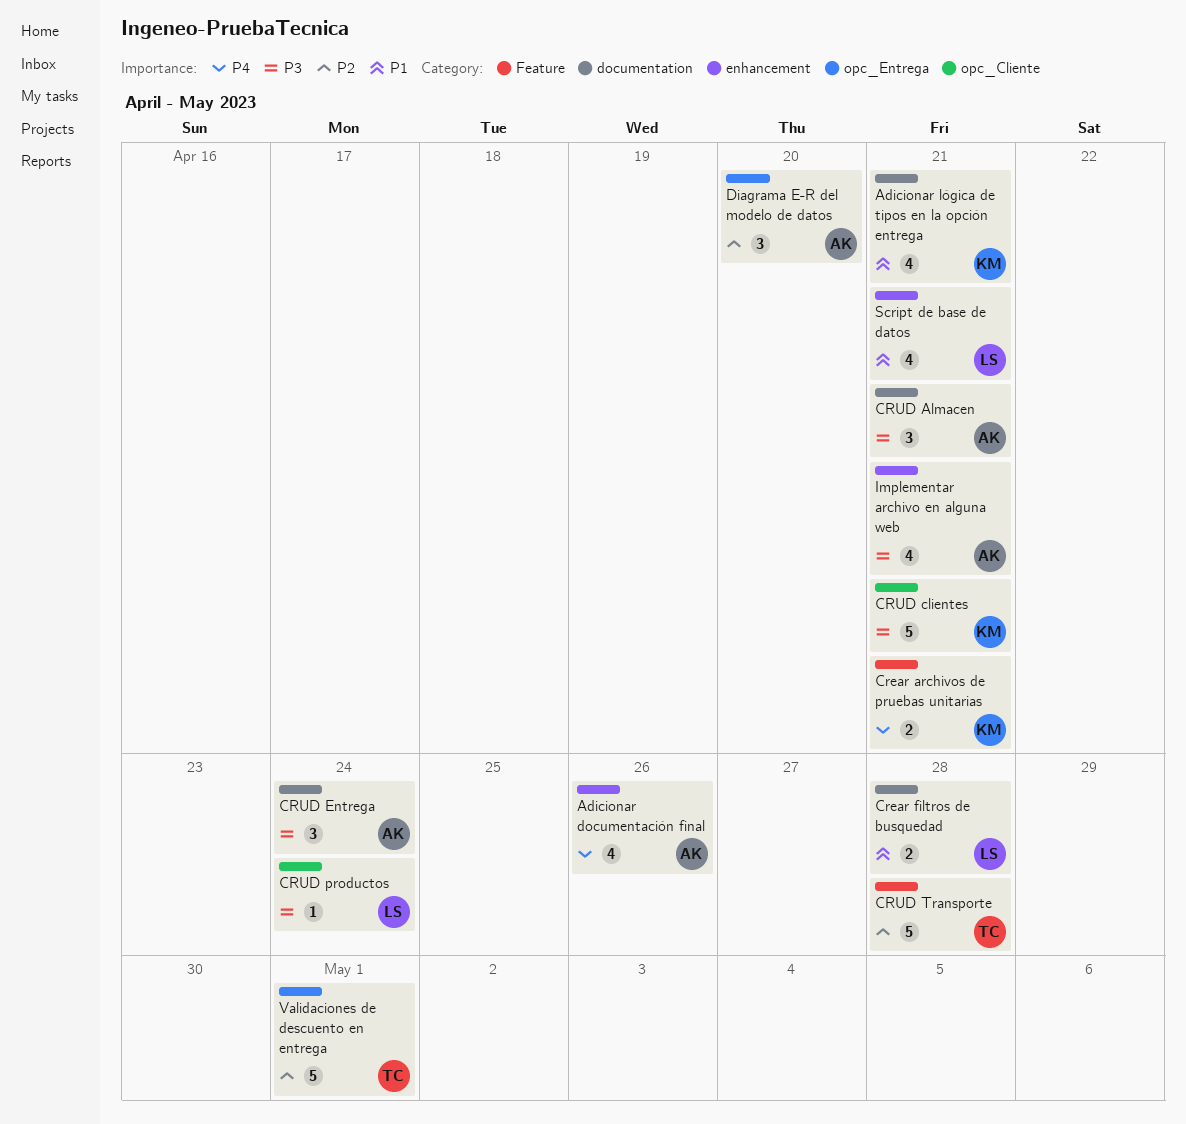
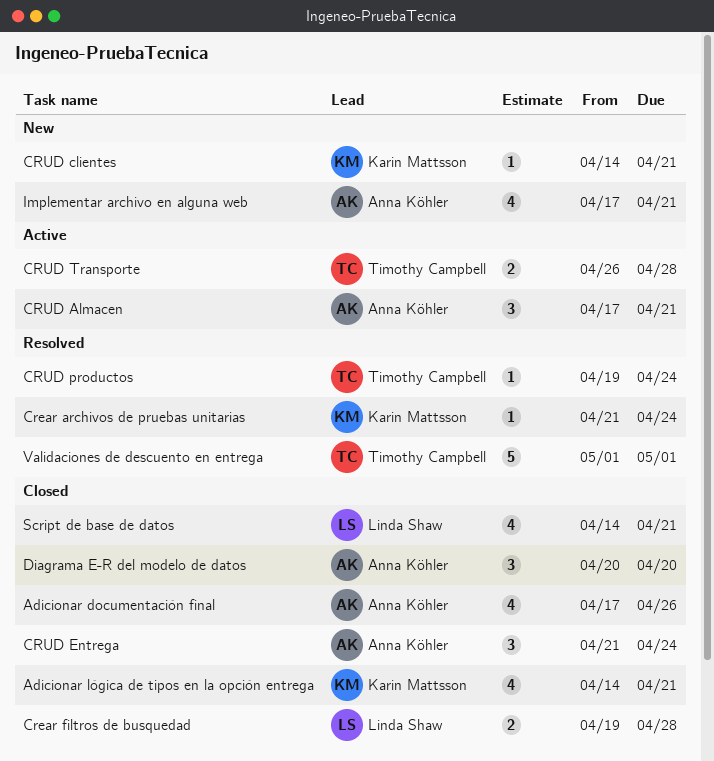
Crear archivos de pruebas unitarias, estimate: 2 -> 1
Crear archivos de pruebas unitarias, due: Apr 21 -> Apr 24
CRUD clientes, estimate: 5 -> 1
CRUD productos, owner: Linda Shaw -> Timothy Campbell
CRUD Transporte, estimate: 5 -> 2

